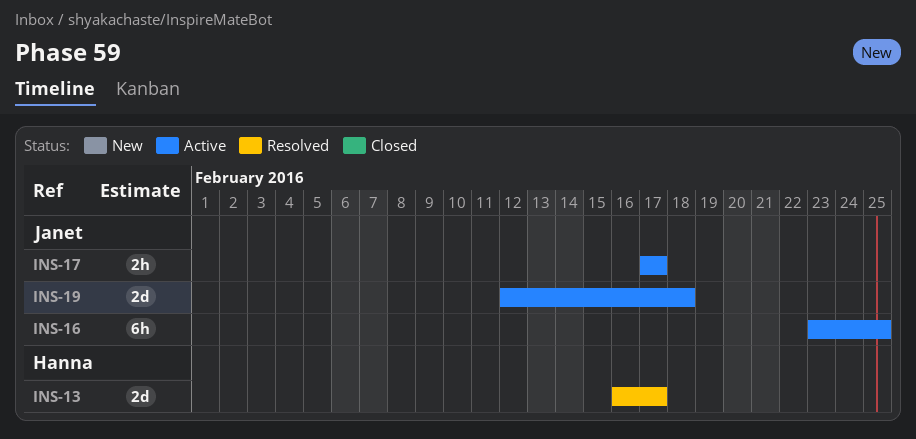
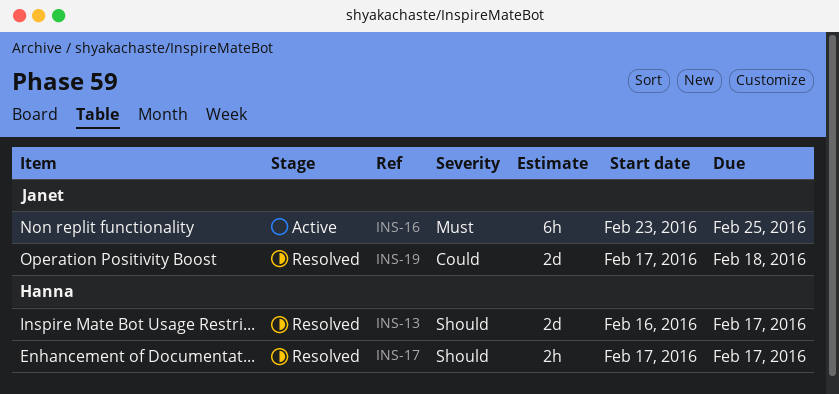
INS-17, status: Active -> Resolved
INS-17, owner: Janet -> Hanna
INS-19, status: Active -> Resolved
INS-19, start: Feb 12 -> Feb 17

